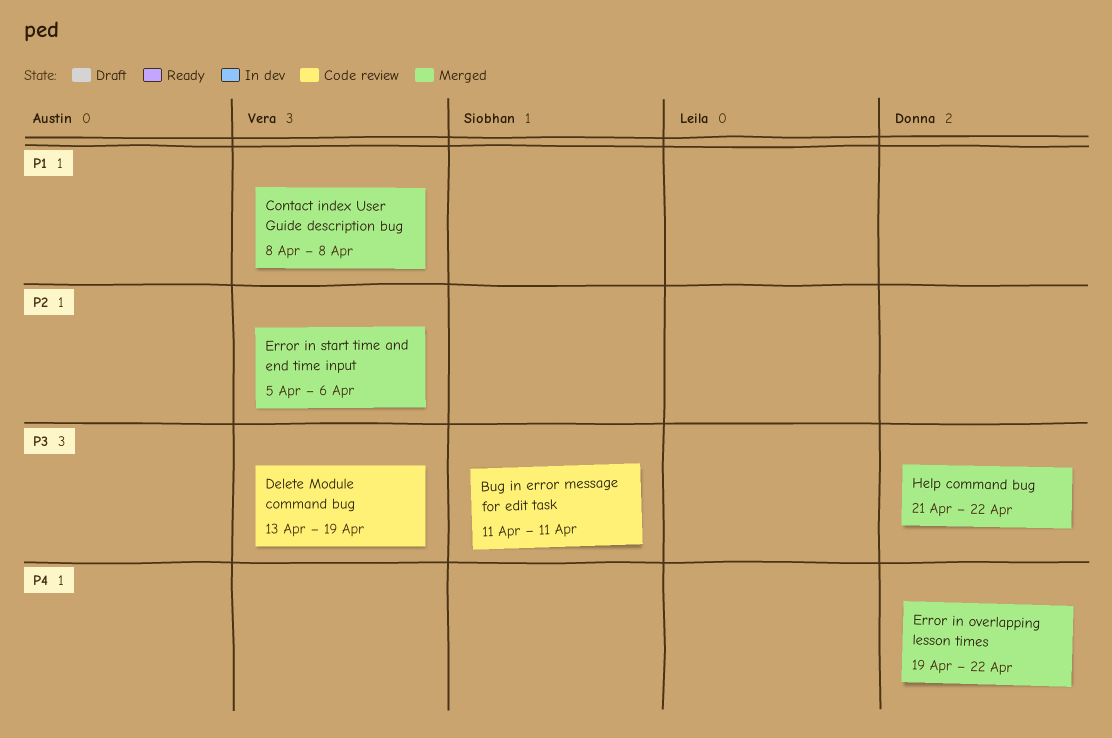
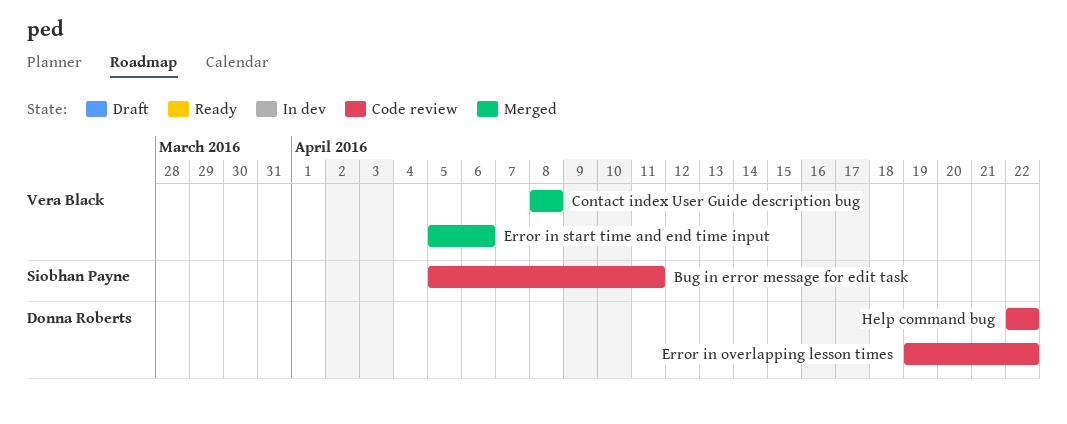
Bug in error message for edit task, start: Apr 11 -> Apr 5
Delete Module command bug: present -> none
Error in overlapping lesson times, status: Merged -> Code review
Help command bug, status: Merged -> Code review
Help command bug, start: Apr 21 -> Apr 22

